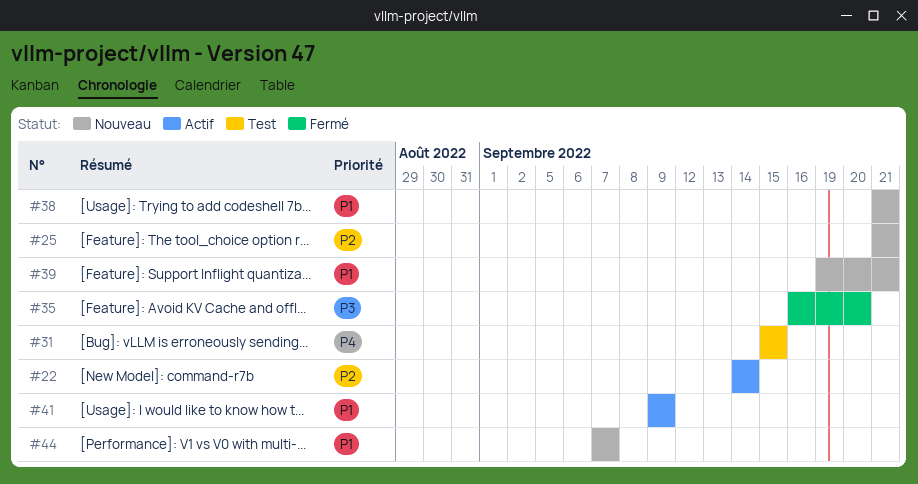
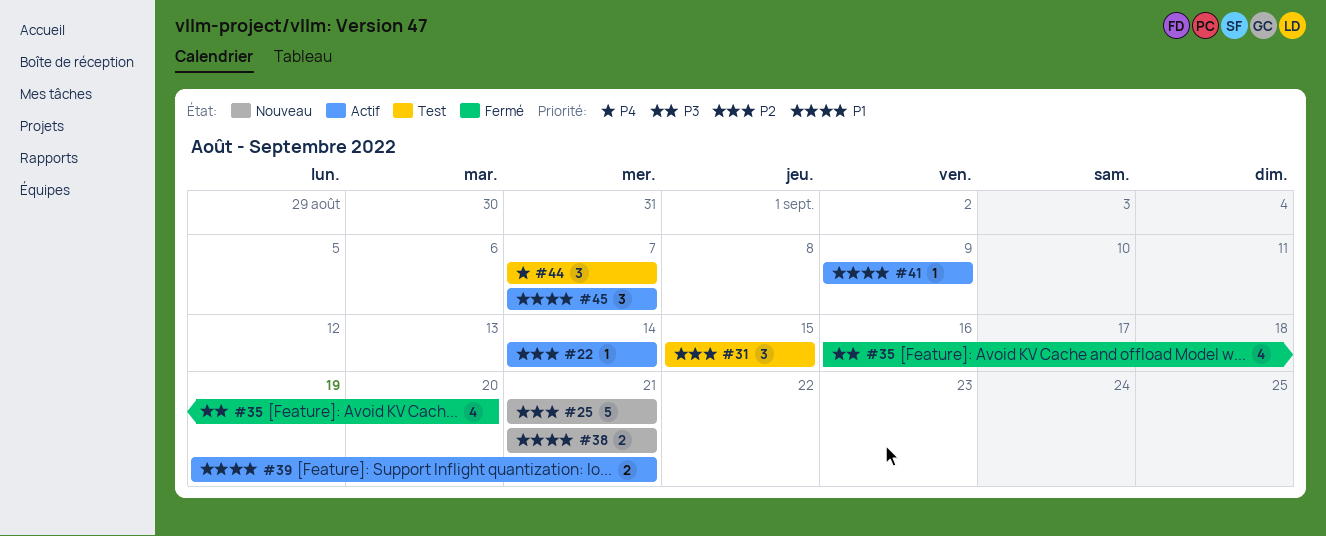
#31, priority: P4 -> P2
#39, status: Nouveau -> Actif
#44, status: Nouveau -> Test
#44, priority: P1 -> P4
#45: none -> present

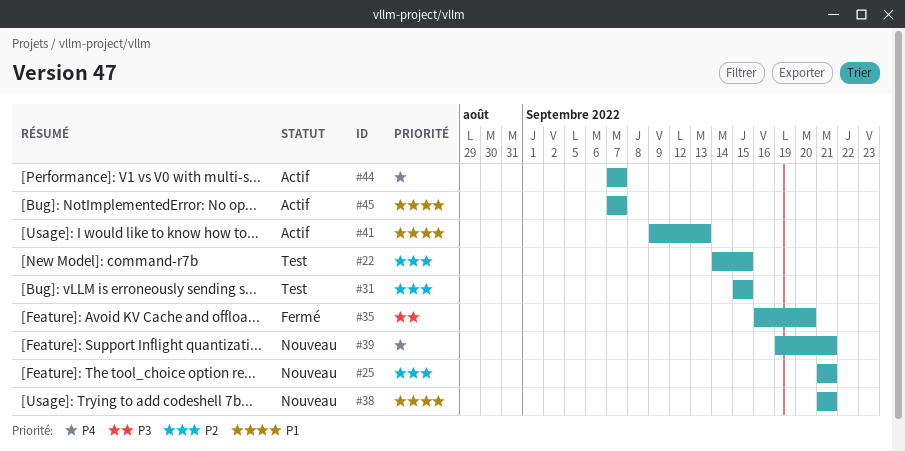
#22, status: Actif -> Test
#22, due: Sep 14 -> Sep 15
#39, status: Actif -> Nouveau
#39, priority: P1 -> P4
#41, due: Sep 9 -> Sep 13
#44, status: Test -> Actif

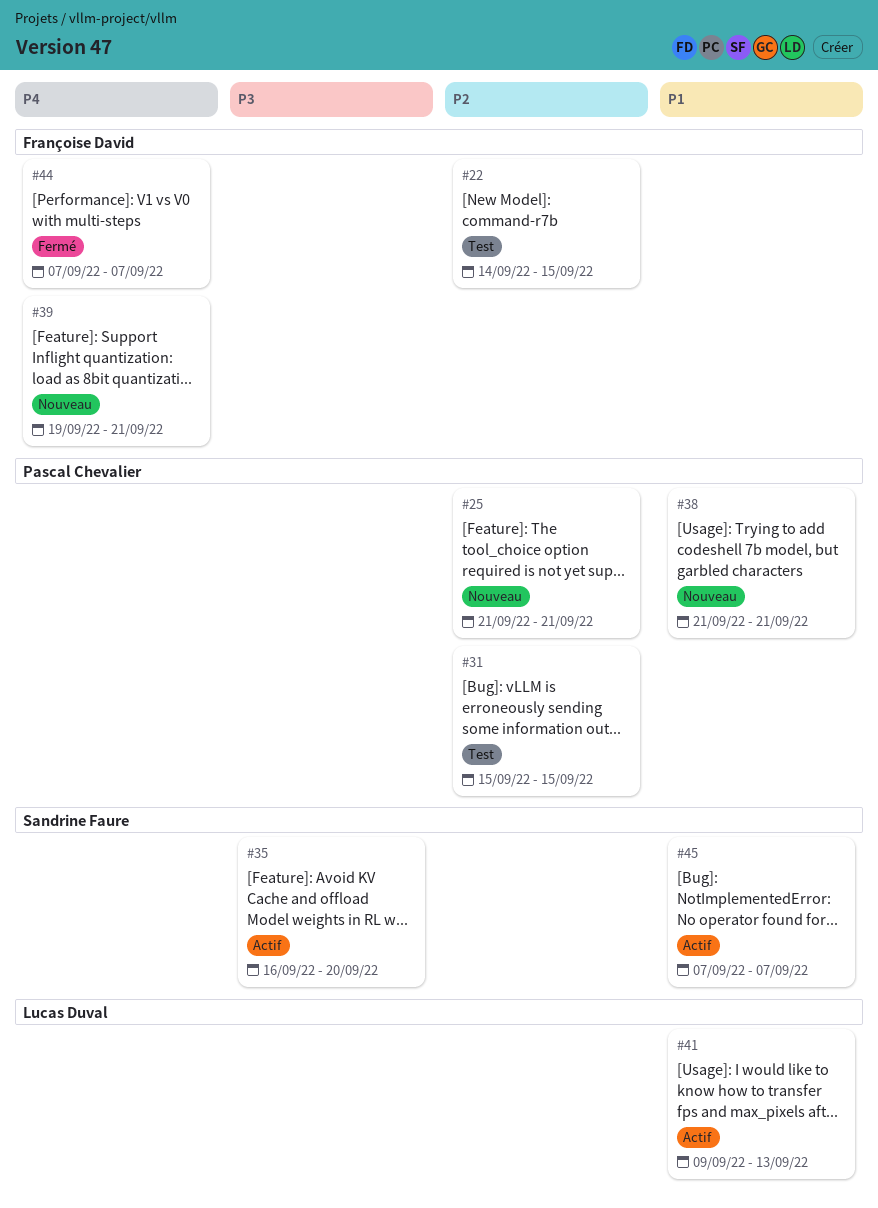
#35, status: Fermé -> Actif
#44, status: Actif -> Fermé

